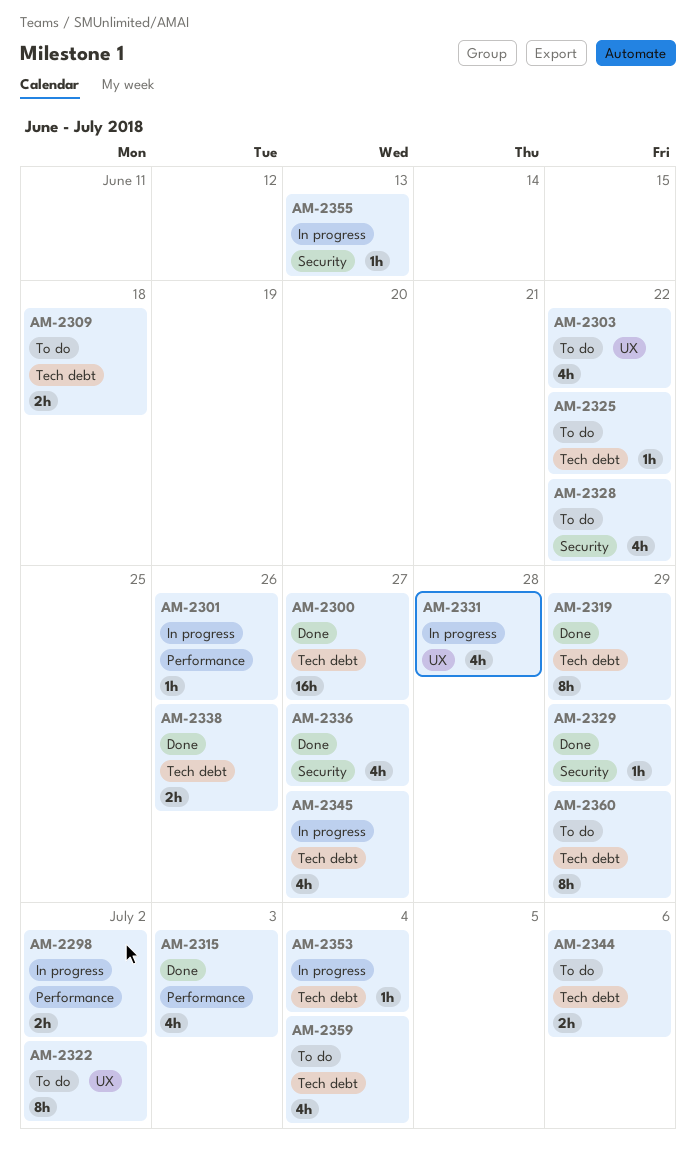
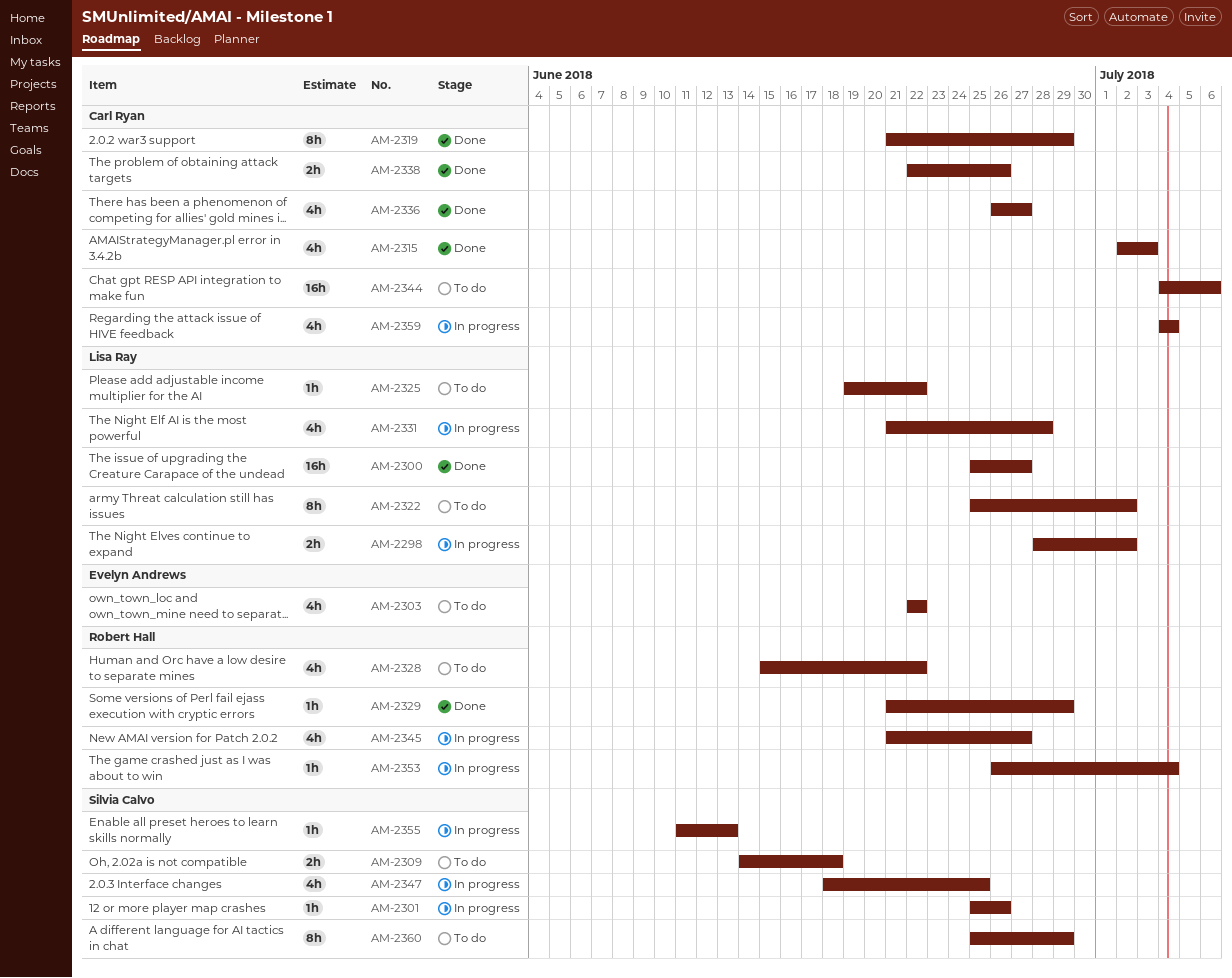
AM-2344, estimate: 2h -> 16h
AM-2347: none -> present
AM-2359, status: To do -> In progress

